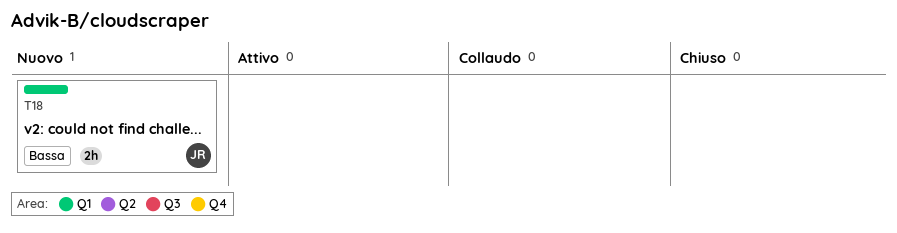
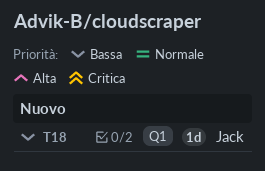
T18, estimate: 2h -> 1d

